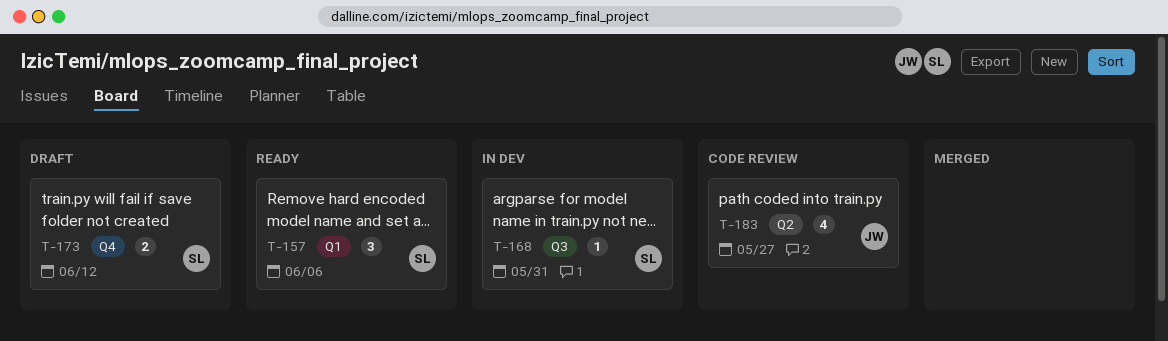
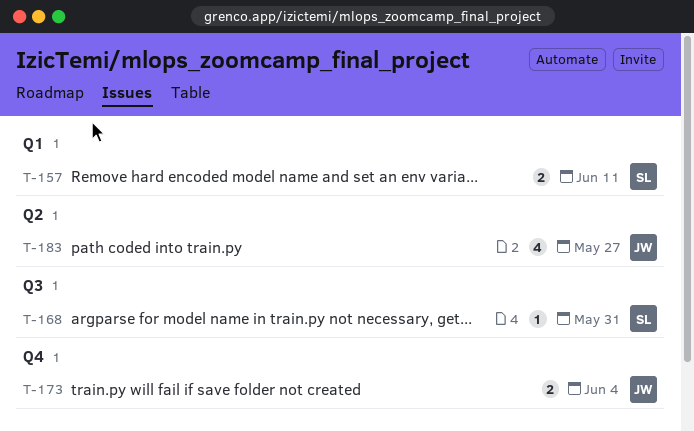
T-157, estimate: 3 -> 2
T-157, due: Jun 6 -> Jun 11
T-173, owner: SL -> JW
T-173, due: Jun 12 -> Jun 4

